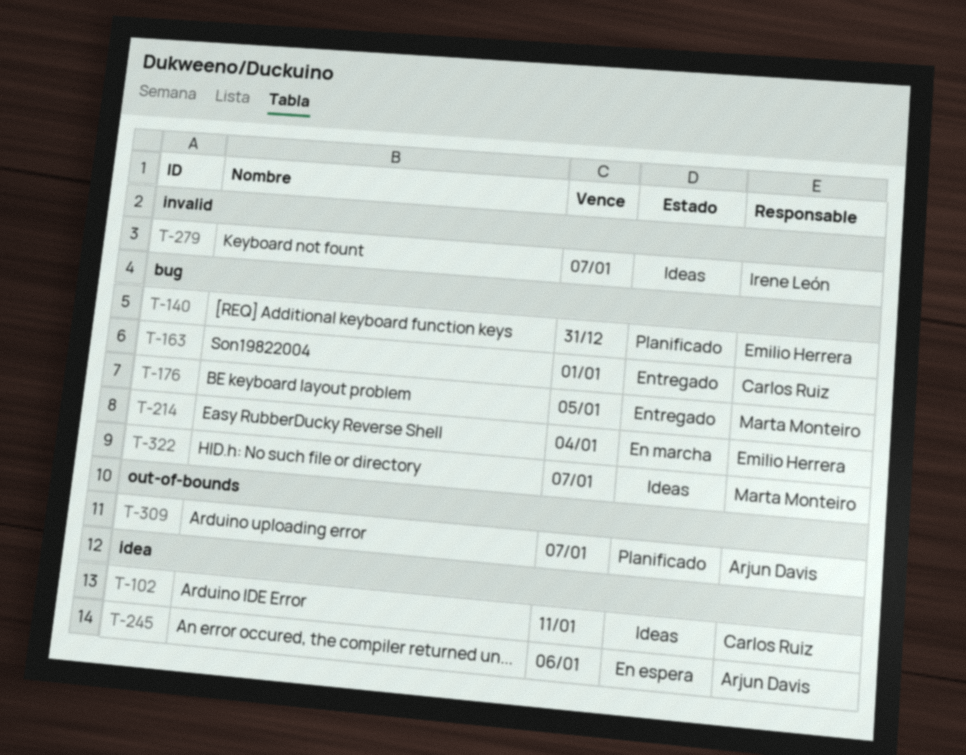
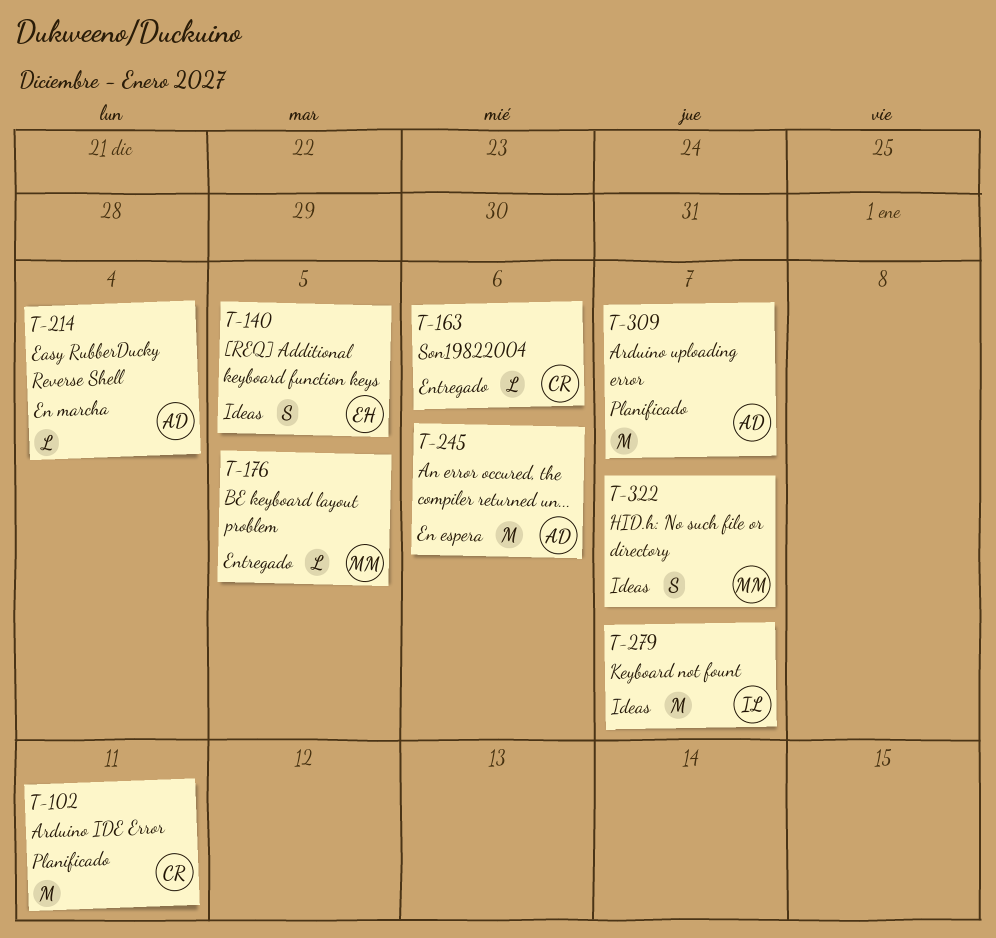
T-102, status: Ideas -> Planificado
T-140, status: Planificado -> Ideas
T-140, due: Dec 31 -> Jan 5
T-163, due: Jan 1 -> Jan 6
T-214, owner: Emilio Herrera -> Arjun Davis

